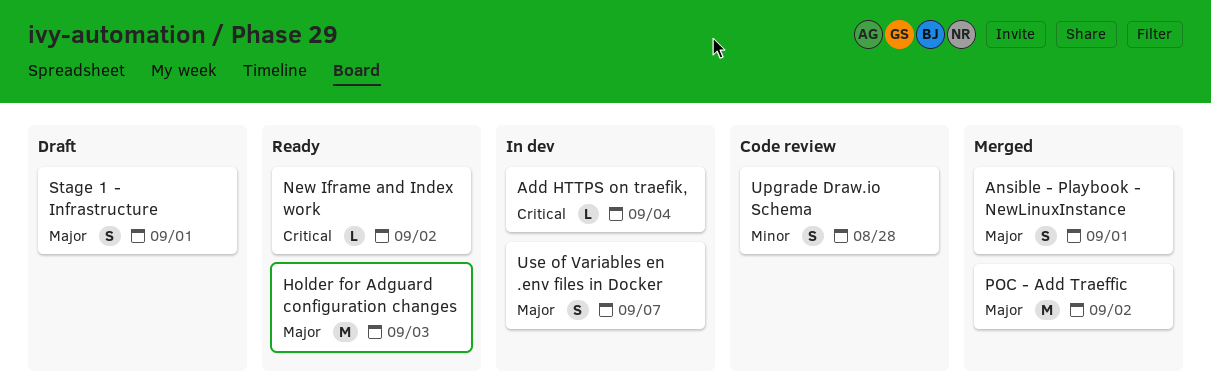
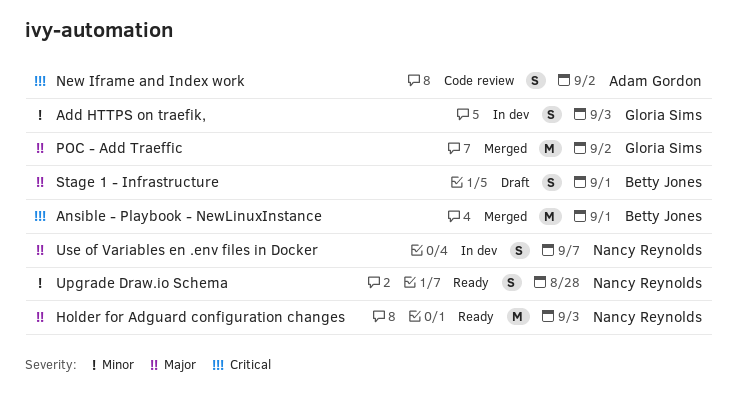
Add HTTPS on traefik,, priority: Critical -> Minor
Add HTTPS on traefik,, estimate: L -> S
Add HTTPS on traefik,, due: Sep 4 -> Sep 3
Ansible - Playbook - NewLinuxInstance, priority: Major -> Critical
Ansible - Playbook - NewLinuxInstance, estimate: S -> M
New Iframe and Index work, status: Ready -> Code review
New Iframe and Index work, estimate: L -> S
Upgrade Draw.io Schema, status: Code review -> Ready

